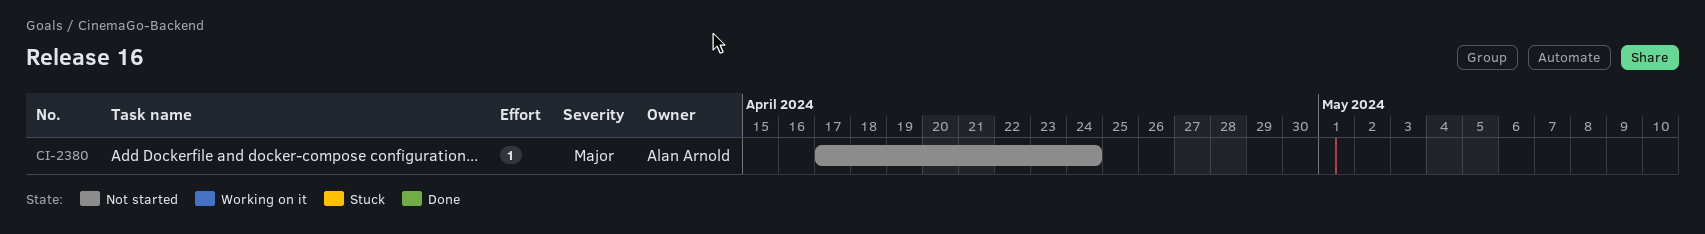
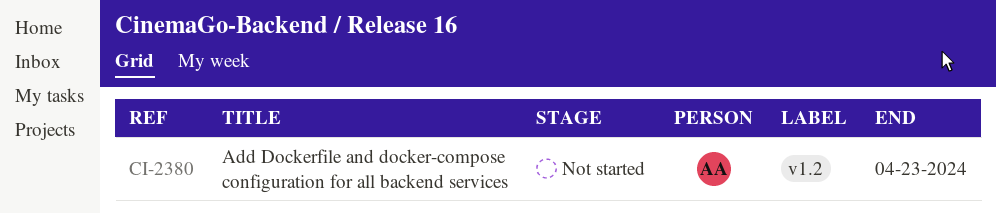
CI-2380, due: Apr 24 -> Apr 23

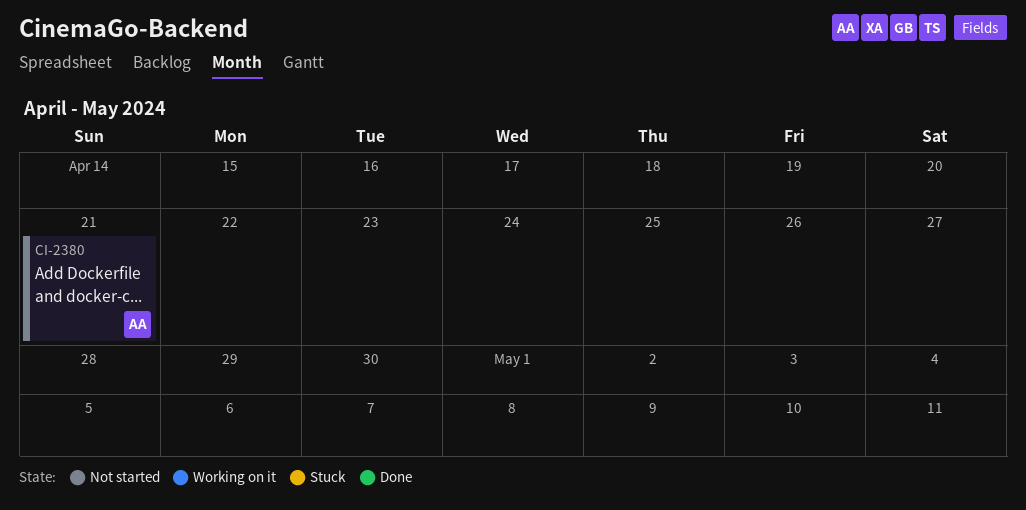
CI-2380, due: Apr 23 -> Apr 21

